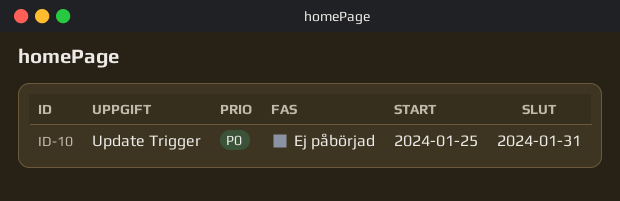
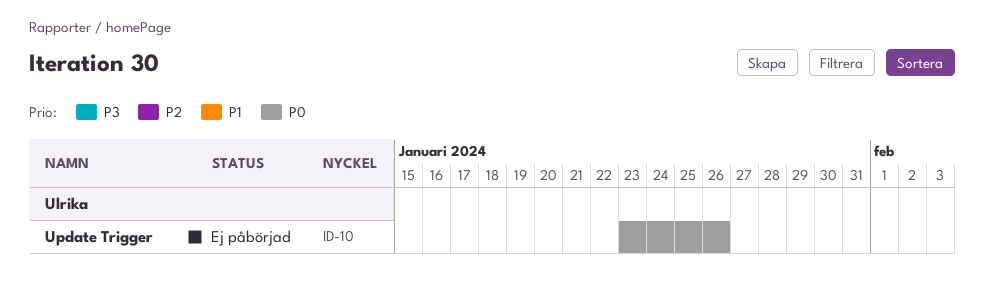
ID-10, start: Jan 25 -> Jan 23
ID-10, due: Jan 31 -> Jan 26

